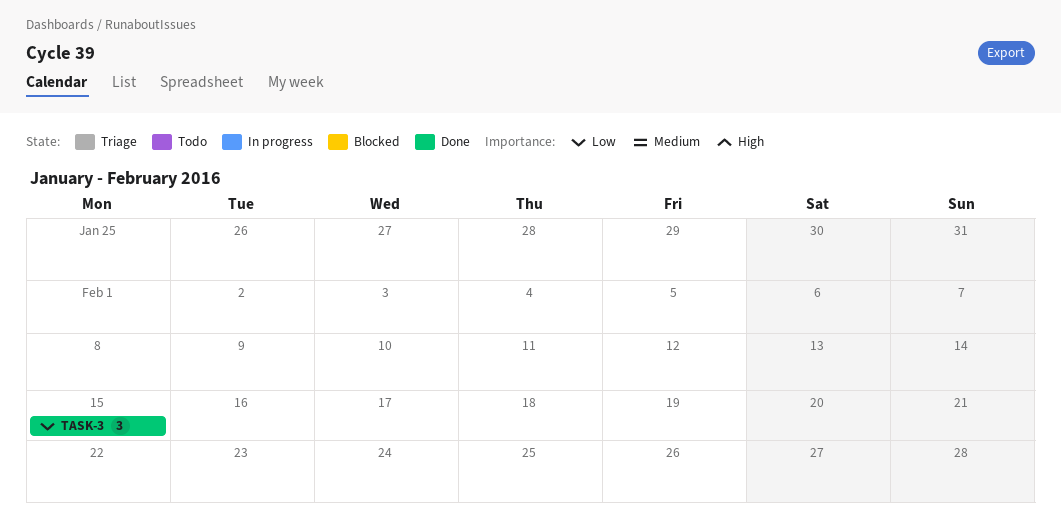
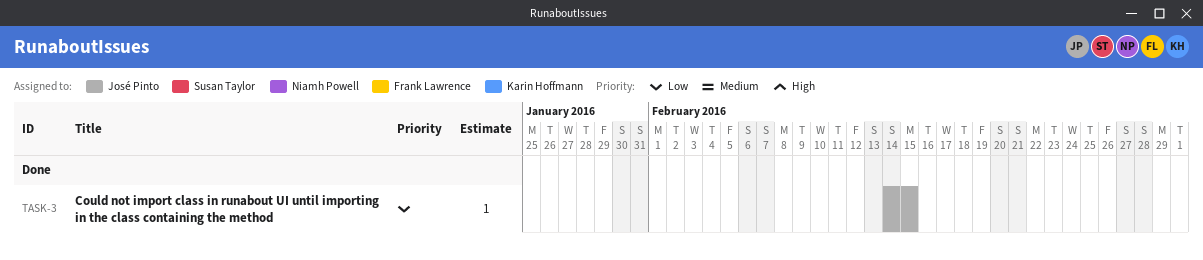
TASK-3, estimate: 3 -> 1
TASK-3, start: Feb 15 -> Feb 14

